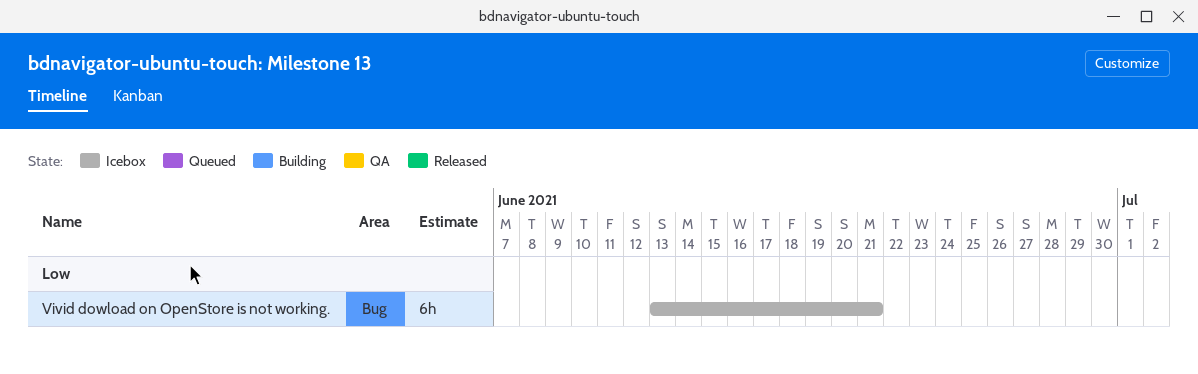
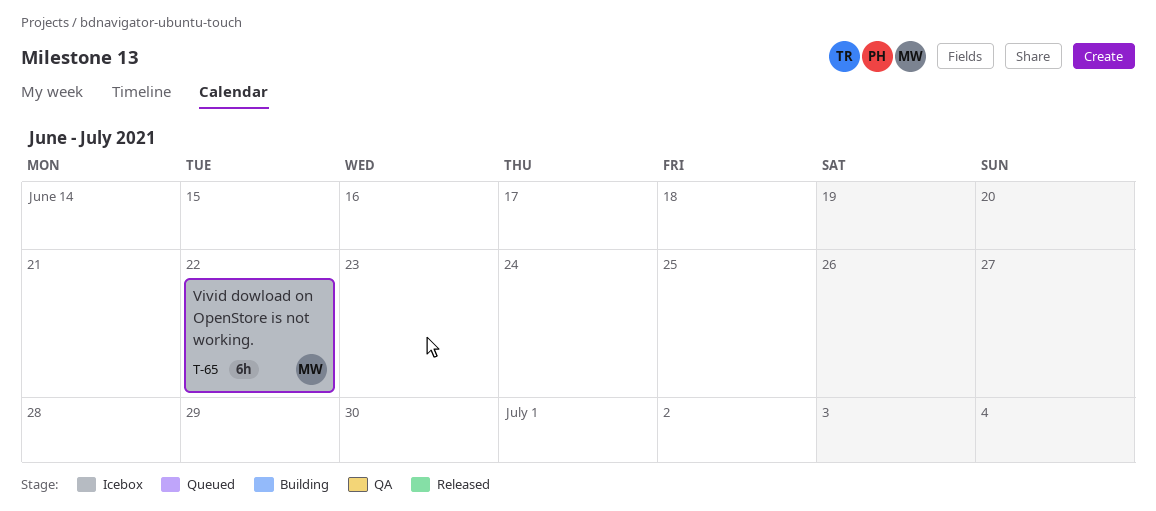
Vivid dowload on OpenStore is not working., due: Jun 21 -> Jun 22

